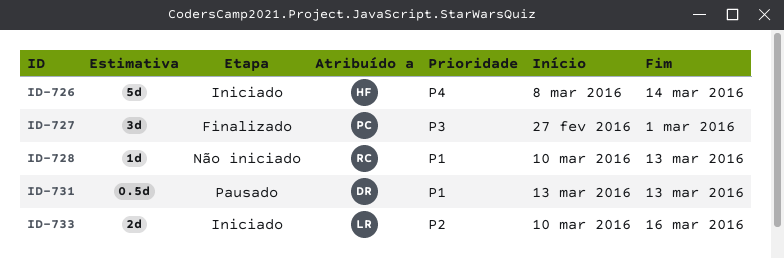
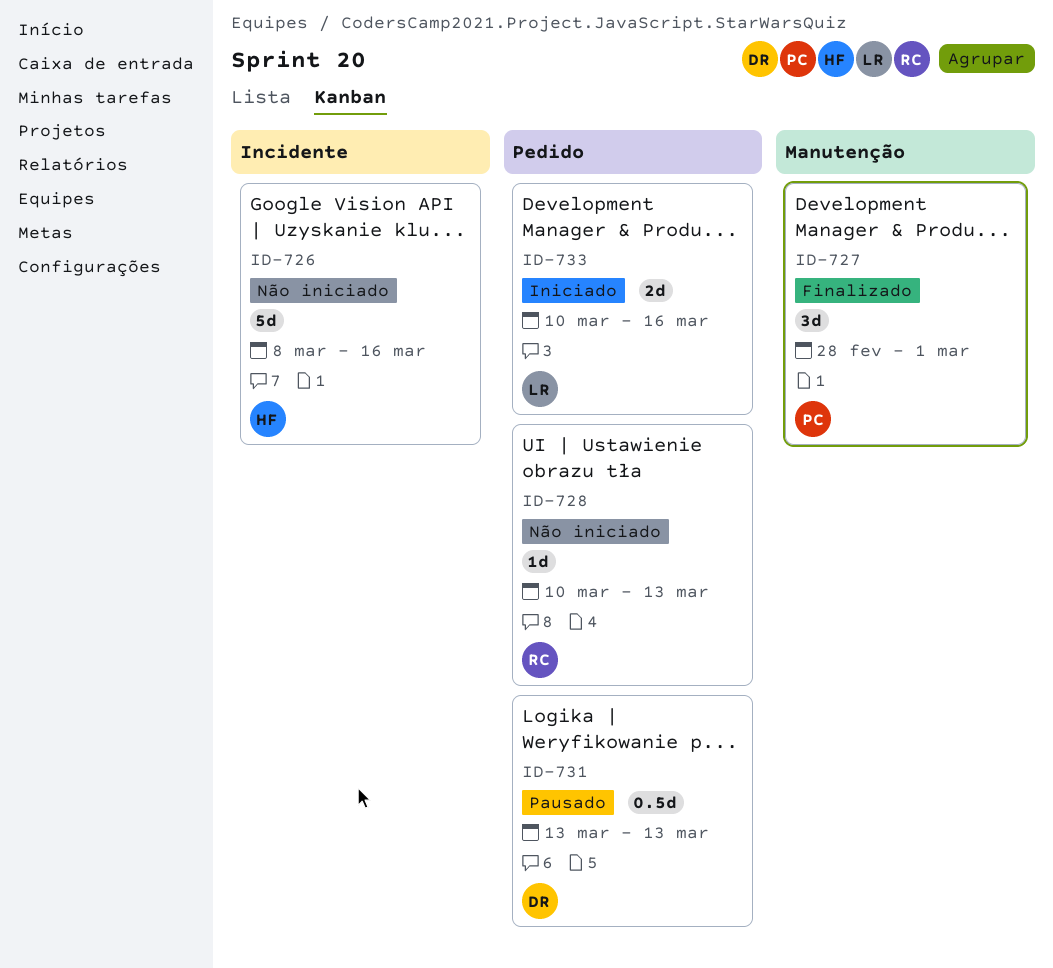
ID-726, status: Iniciado -> Não iniciado
ID-726, due: Mar 14 -> Mar 16
ID-727, start: Feb 27 -> Feb 28

